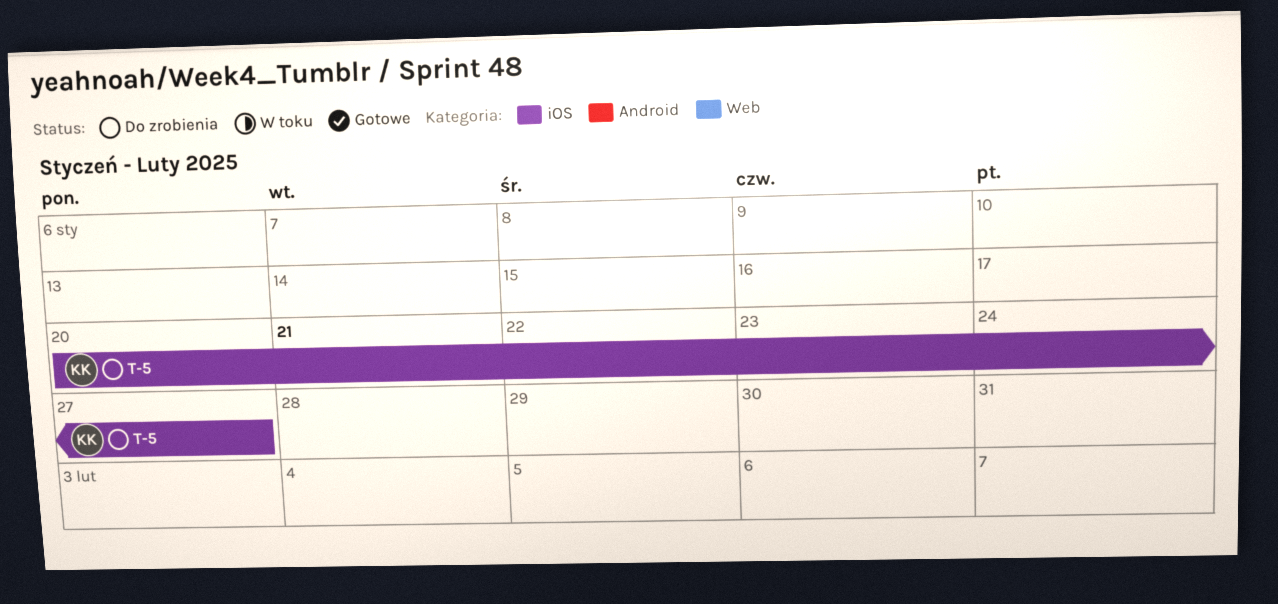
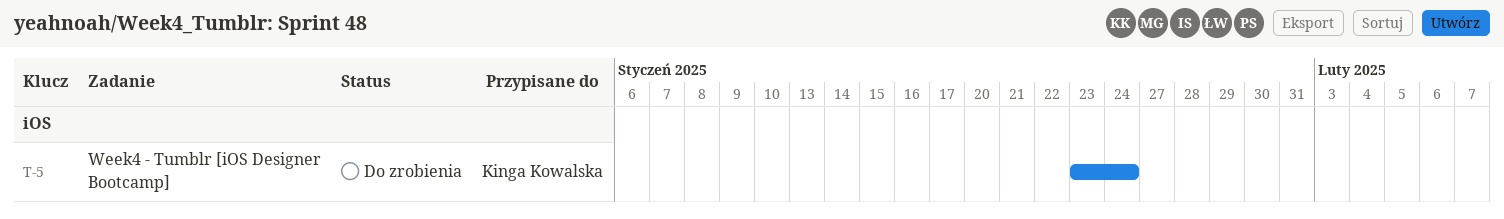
T-5, start: Jan 20 -> Jan 23
T-5, due: Jan 27 -> Jan 24

